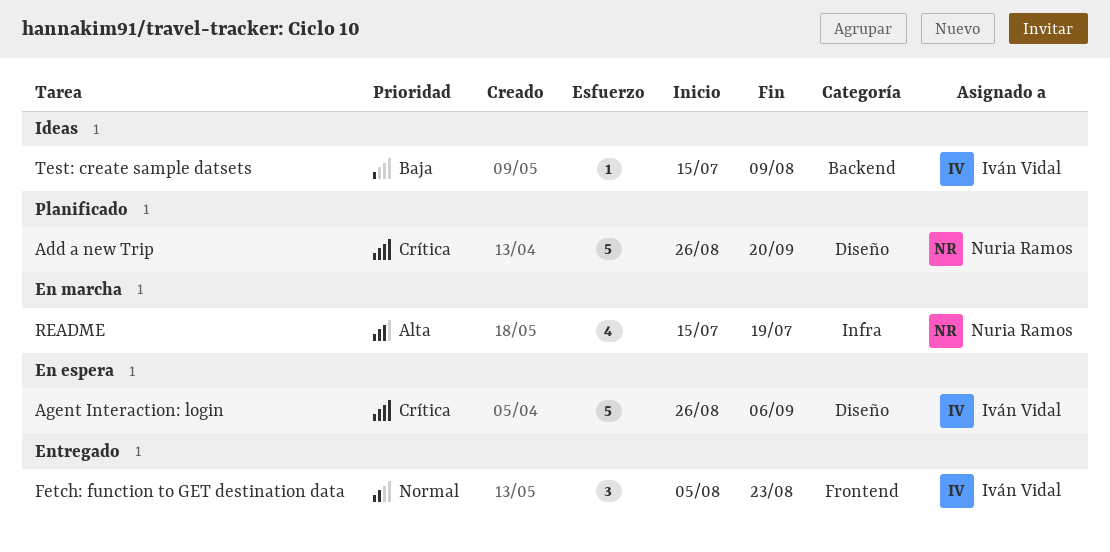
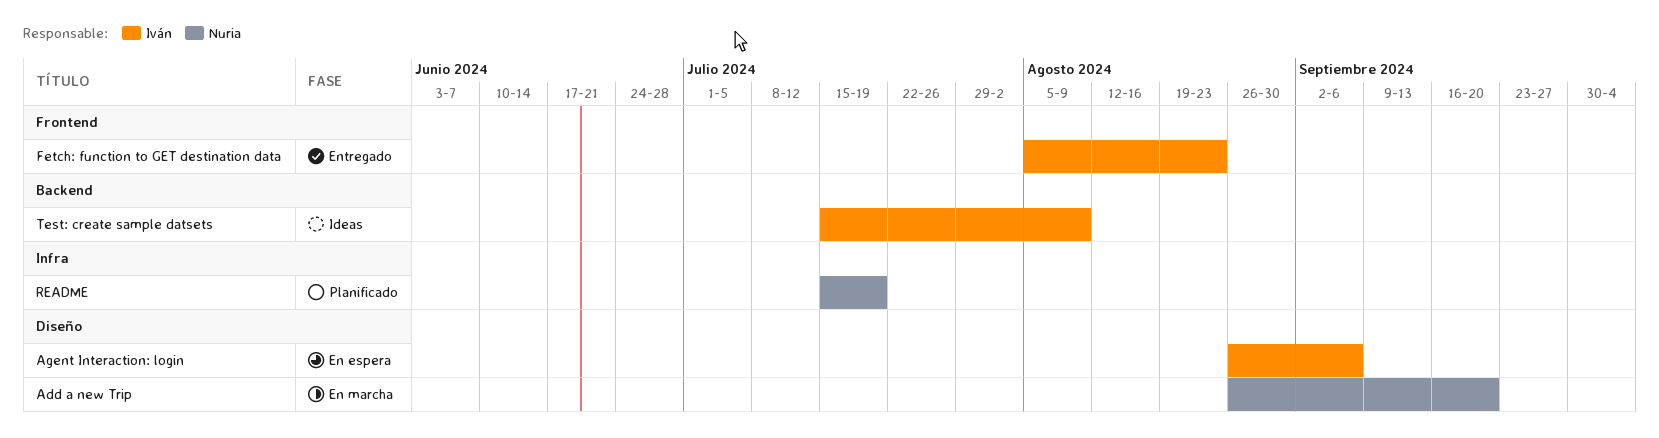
Add a new Trip, status: Planificado -> En marcha
README, status: En marcha -> Planificado

